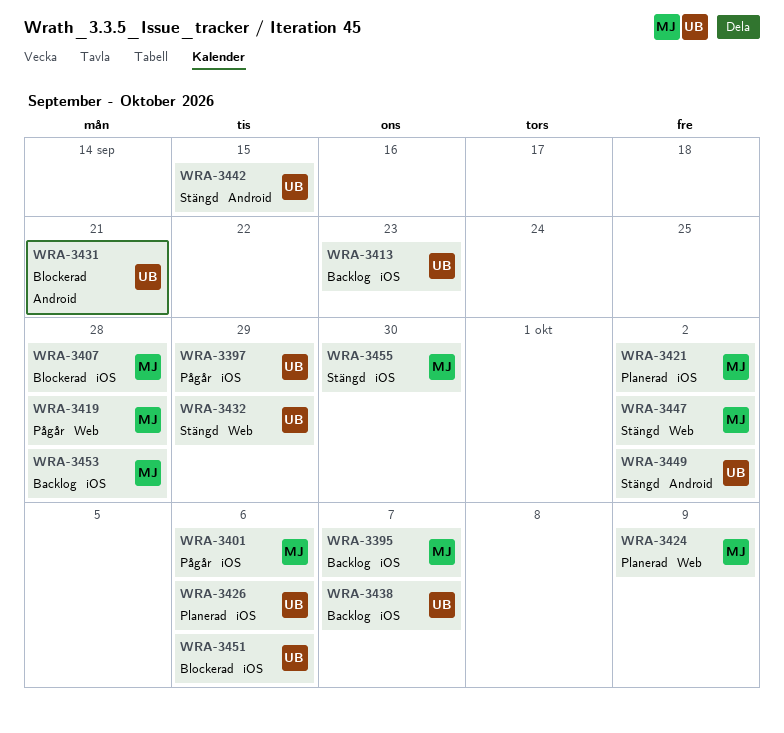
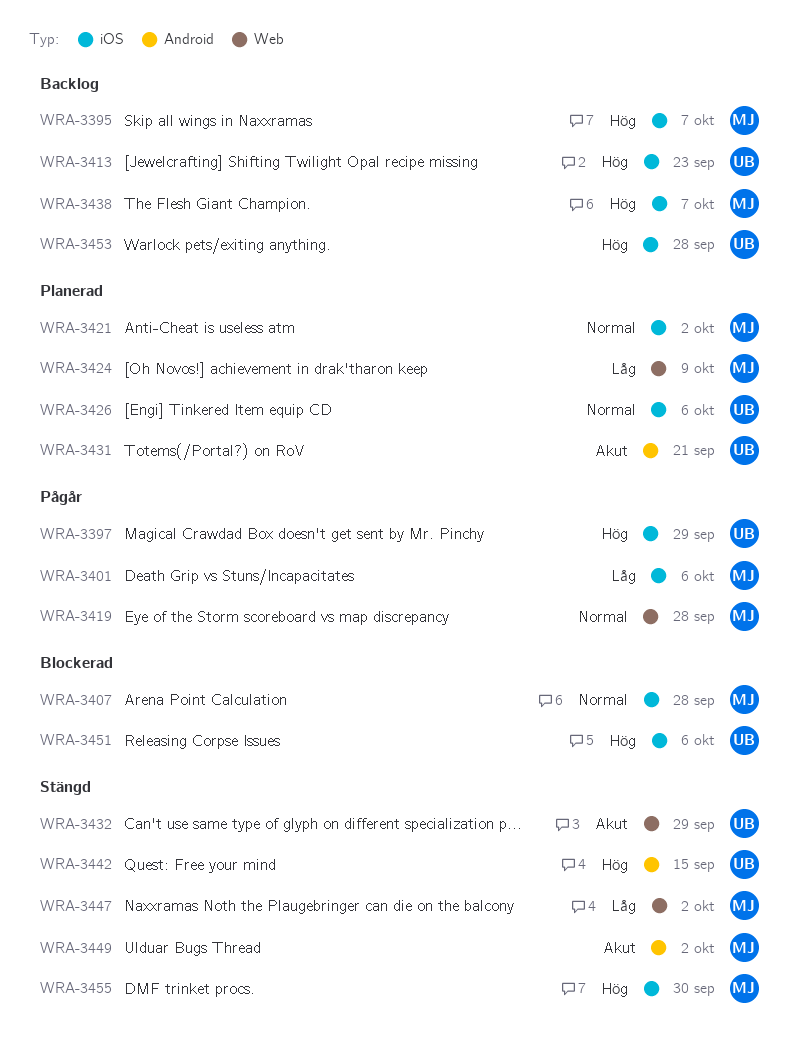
WRA-3431, status: Blockerad -> Planerad
WRA-3438, owner: UB -> MJ
WRA-3449, owner: UB -> MJ
WRA-3453, owner: MJ -> UB

